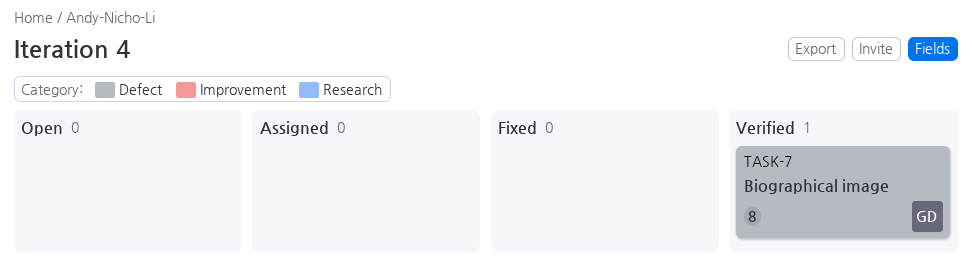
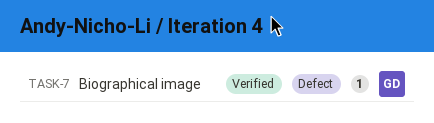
TASK-7, estimate: 8 -> 1

